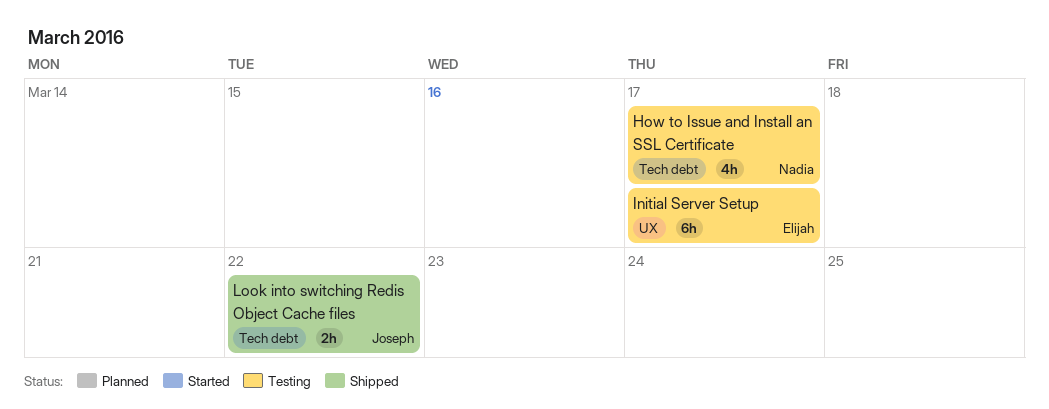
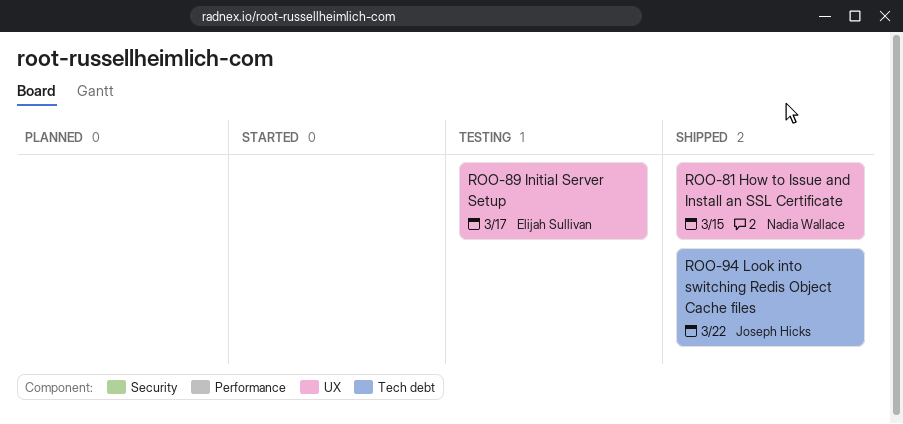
How to Issue and Install an SSL Certificate, status: Testing -> Shipped
How to Issue and Install an SSL Certificate, label: Tech debt -> UX
How to Issue and Install an SSL Certificate, due: Mar 17 -> Mar 15

